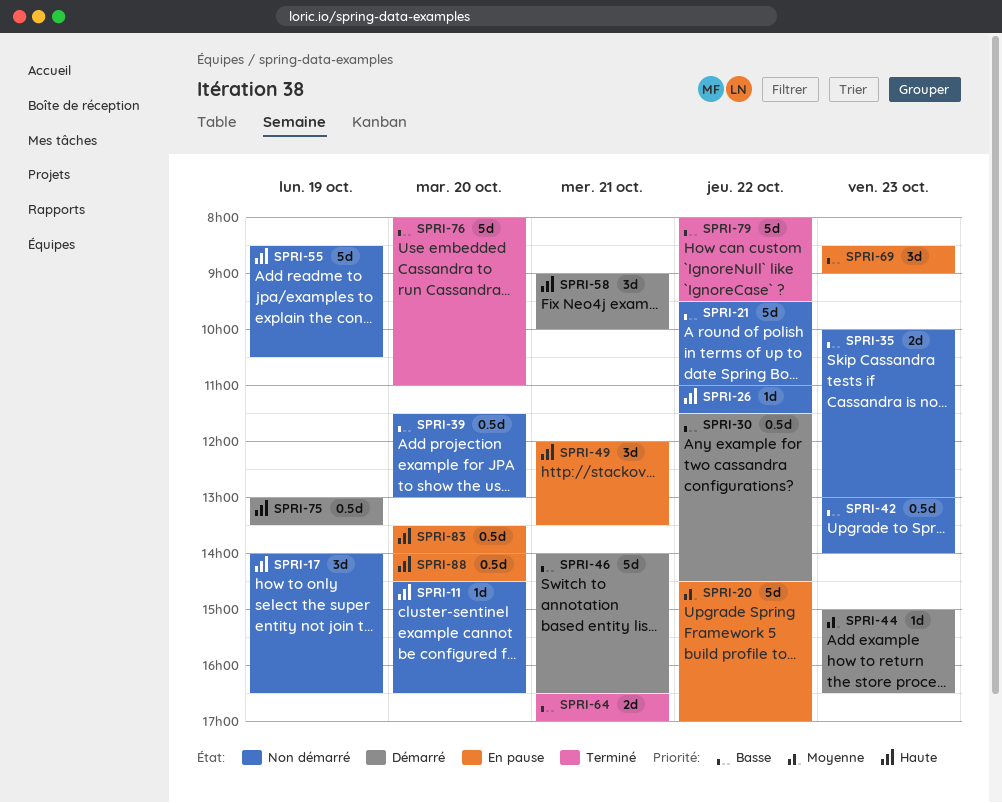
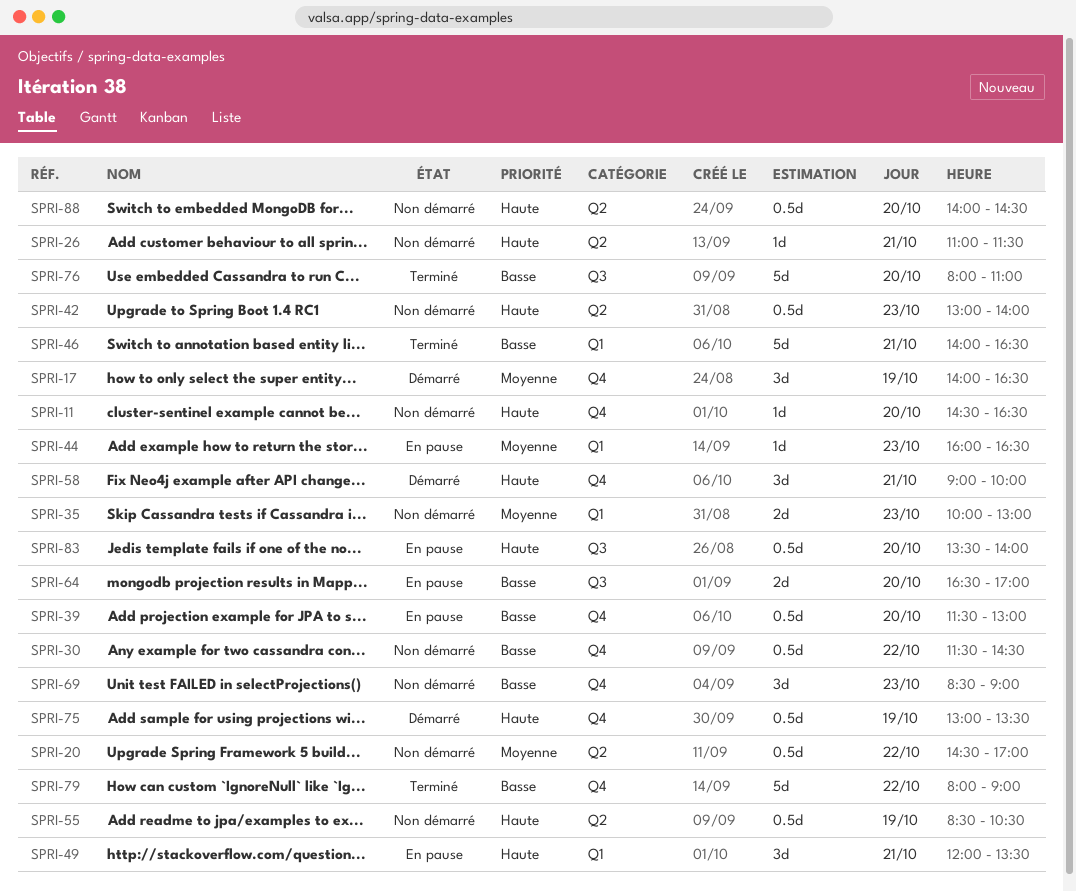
SPRI-17, status: Non démarré -> Démarré
SPRI-17, priority: Haute -> Moyenne
SPRI-20, status: En pause -> Non démarré
SPRI-20, estimate: 5d -> 0.5d
SPRI-21: present -> none
SPRI-26, day: Oct 22 -> Oct 21
SPRI-30, status: Démarré -> Non démarré
SPRI-35, priority: Basse -> Moyenne
SPRI-39, status: Non démarré -> En pause
SPRI-42, priority: Basse -> Haute
SPRI-44, status: Démarré -> En pause
SPRI-44, begins: 15:00 -> 16:00
SPRI-46, status: Démarré -> Terminé
SPRI-55, estimate: 5d -> 0.5d
SPRI-64, status: Terminé -> En pause
SPRI-64, day: Oct 21 -> Oct 20
SPRI-69, status: En pause -> Non démarré
SPRI-79, ends: 09:30 -> 09:00
SPRI-88, status: En pause -> Non démarré

